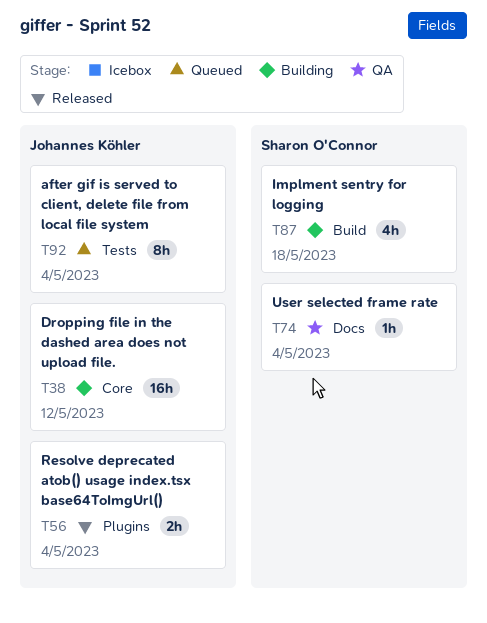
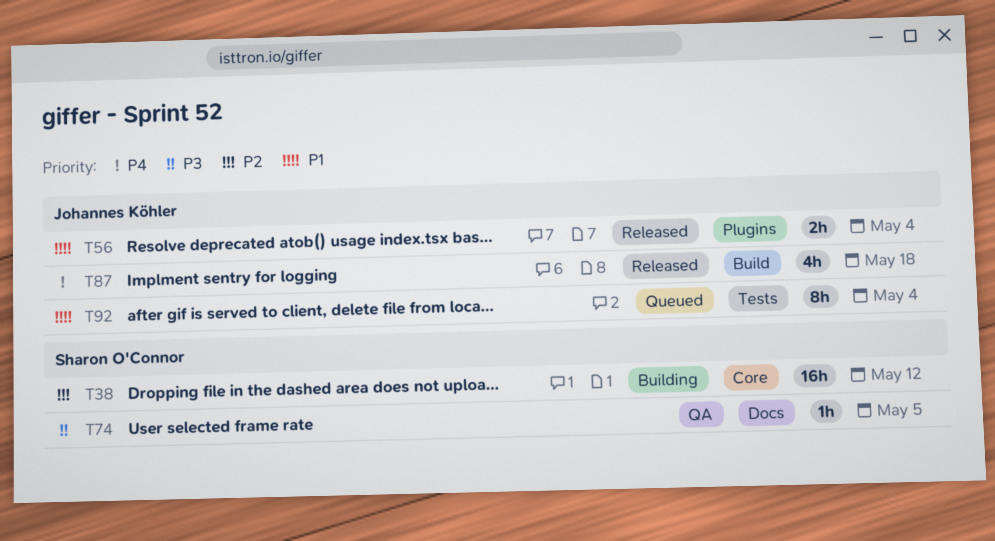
T38, owner: Johannes Köhler -> Sharon O'Connor
T74, due: May 4 -> May 5
T87, status: Building -> Released
T87, owner: Sharon O'Connor -> Johannes Köhler

